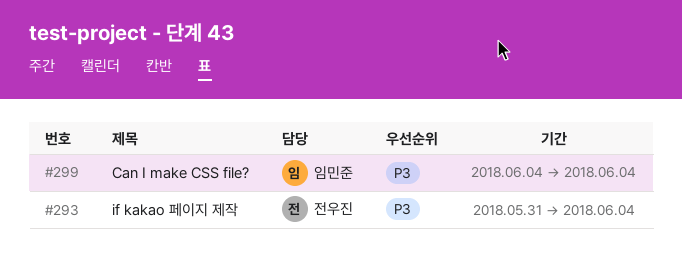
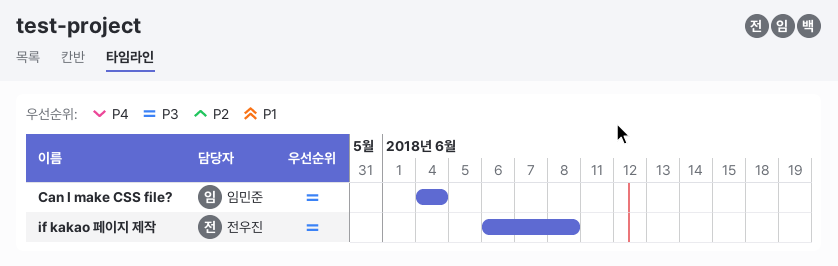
if kakao 페이지 제작, start: May 31 -> Jun 6
if kakao 페이지 제작, due: Jun 4 -> Jun 8

